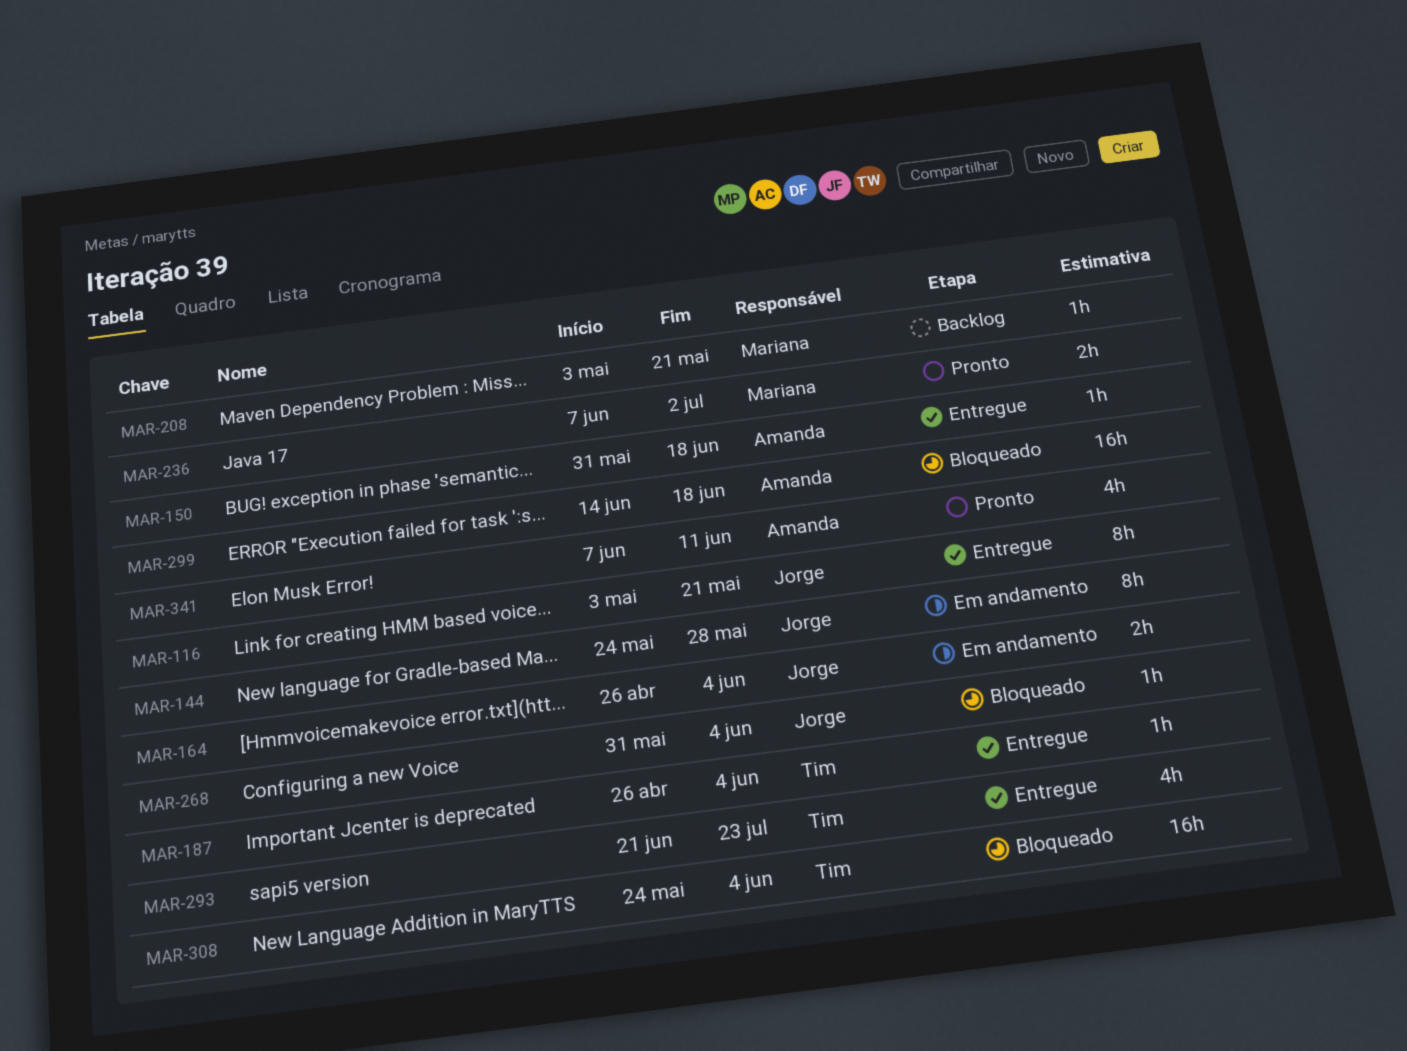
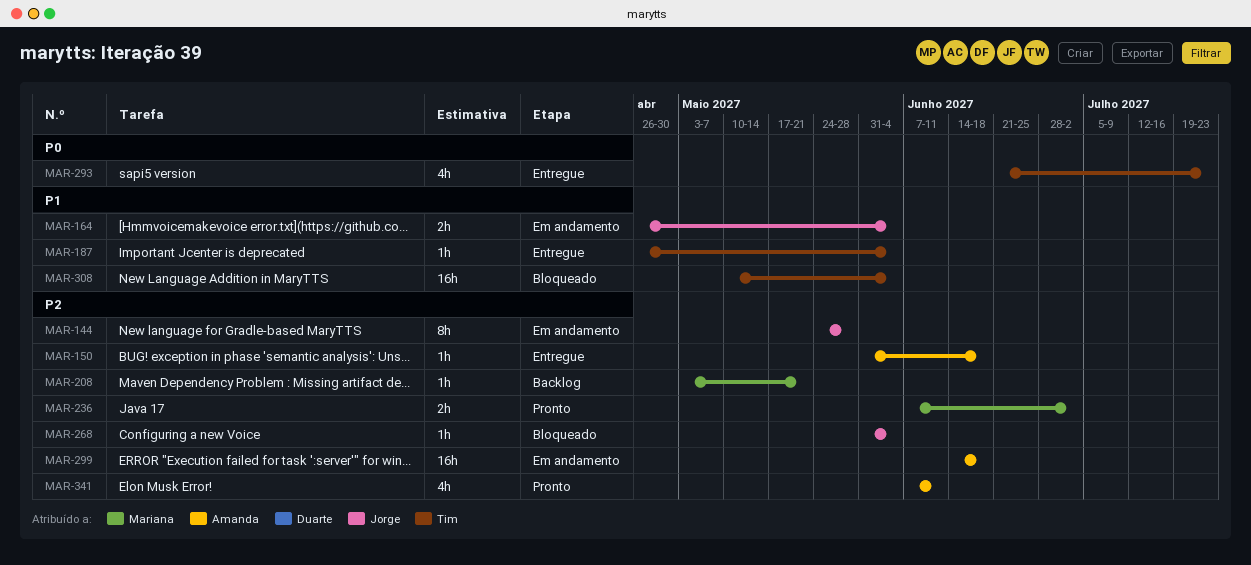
MAR-116: present -> none
MAR-299, status: Bloqueado -> Em andamento
MAR-308, start: May 24 -> May 10

